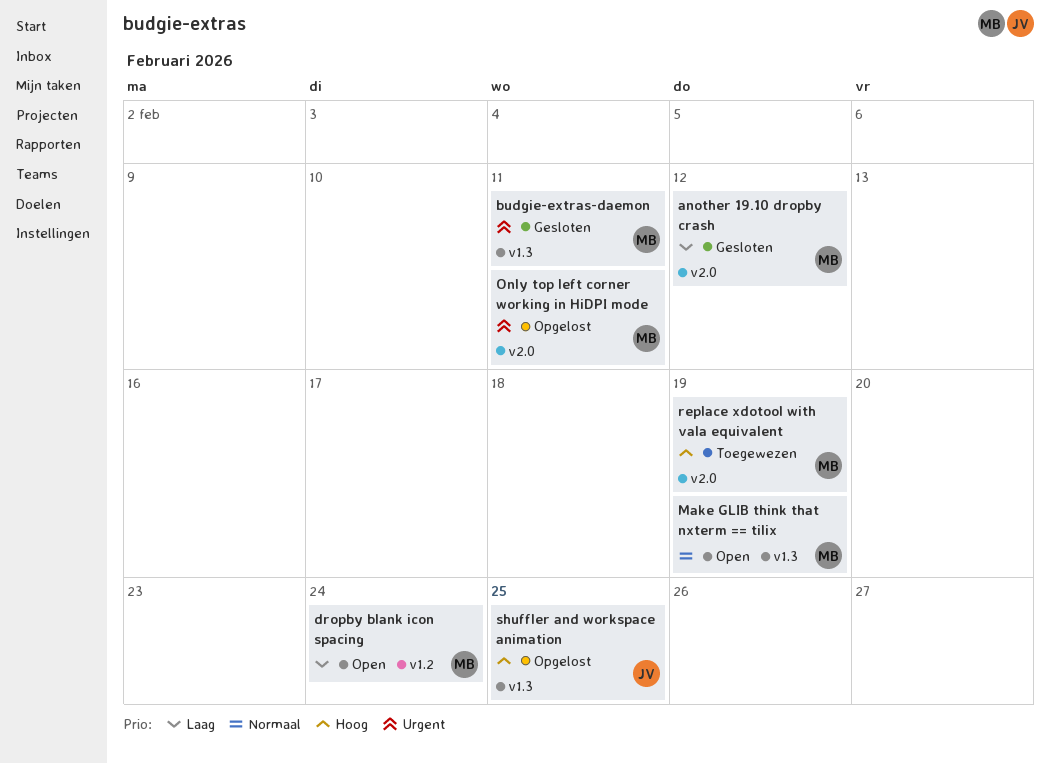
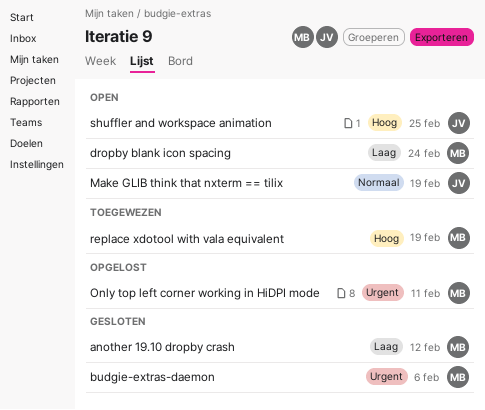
budgie-extras-daemon, due: Feb 11 -> Feb 6
Make GLIB think that nxterm == tilix, owner: MB -> JV
shuffler and workspace animation, status: Opgelost -> Open

